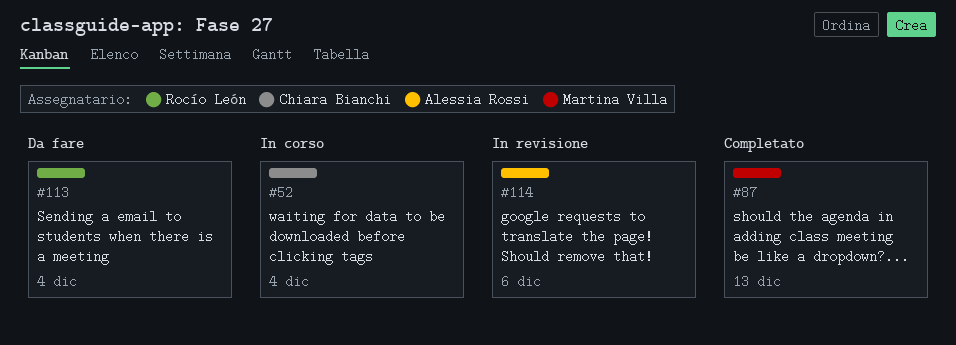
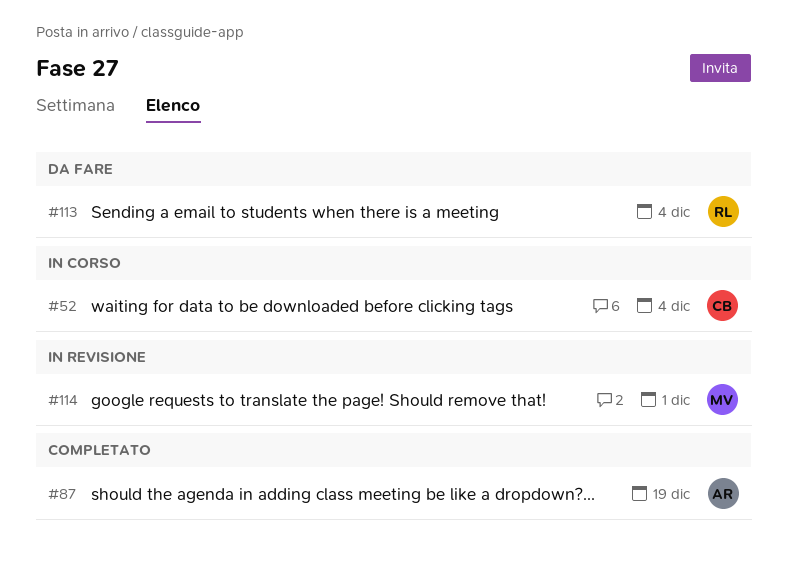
#87, owner: Martina Villa -> Alessia Rossi
#87, due: Dec 13 -> Dec 19
#114, owner: Alessia Rossi -> Martina Villa
#114, due: Dec 6 -> Dec 1

